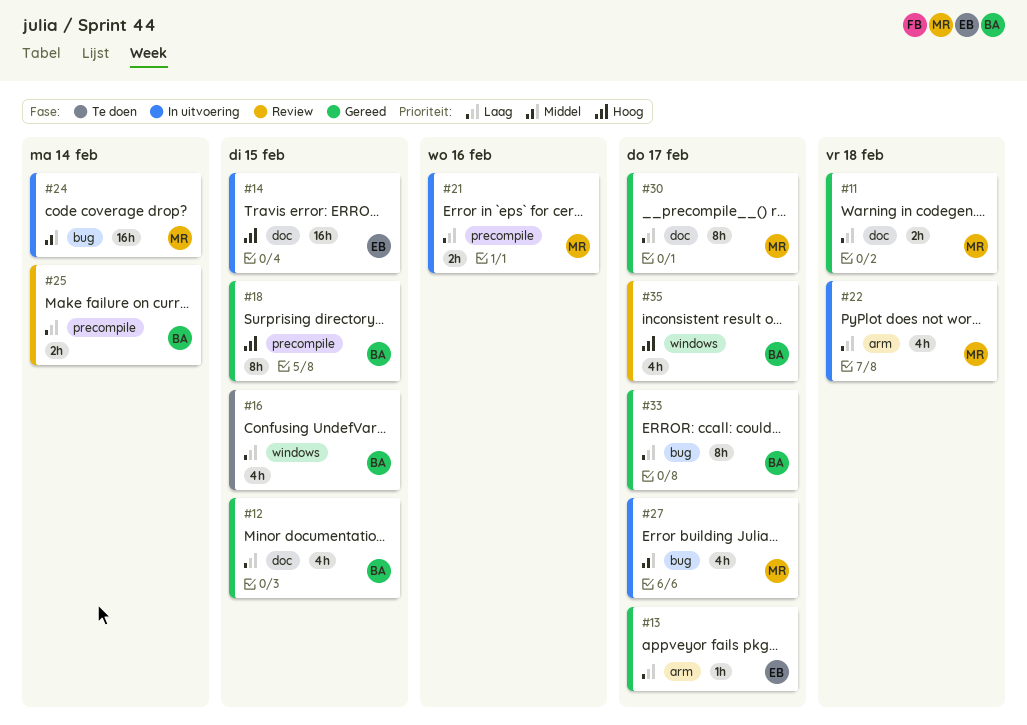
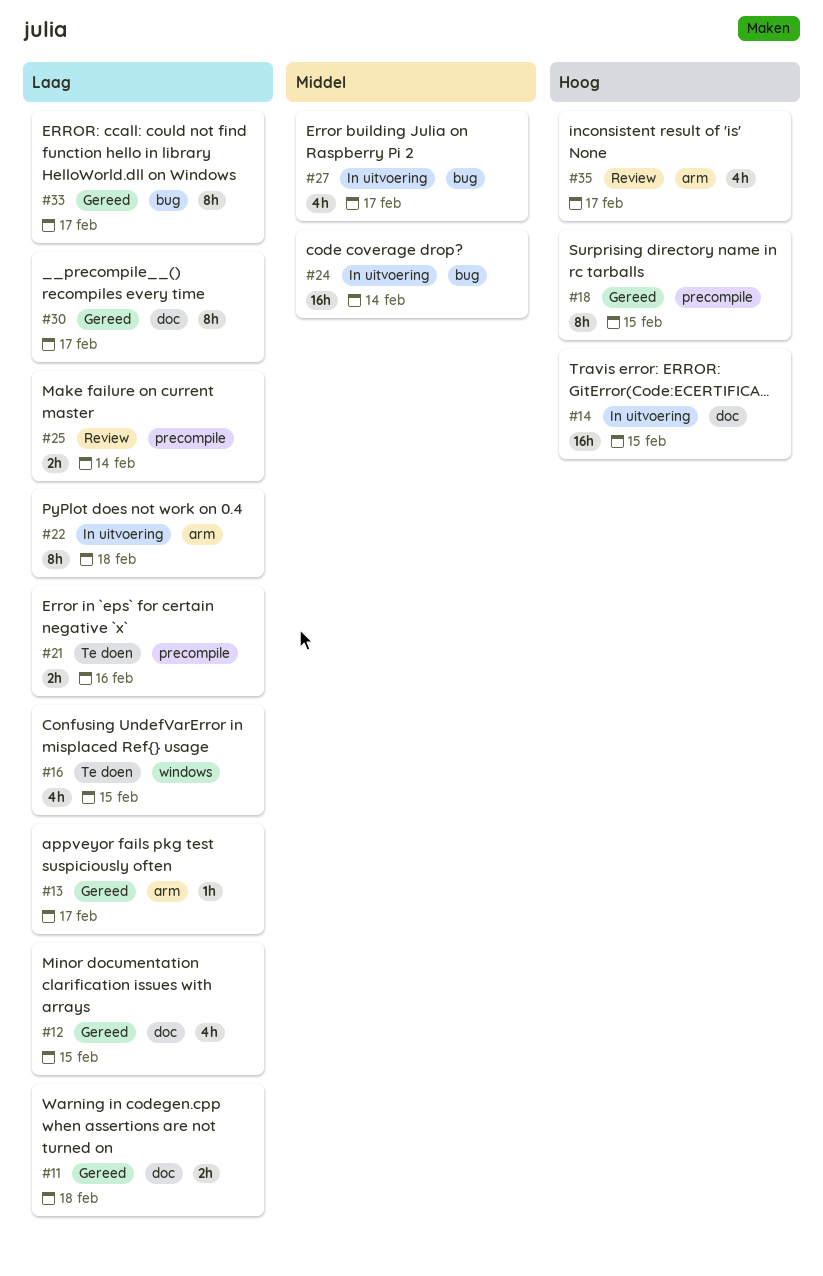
#21, status: In uitvoering -> Te doen
#22, estimate: 4h -> 8h
#35, label: windows -> arm

